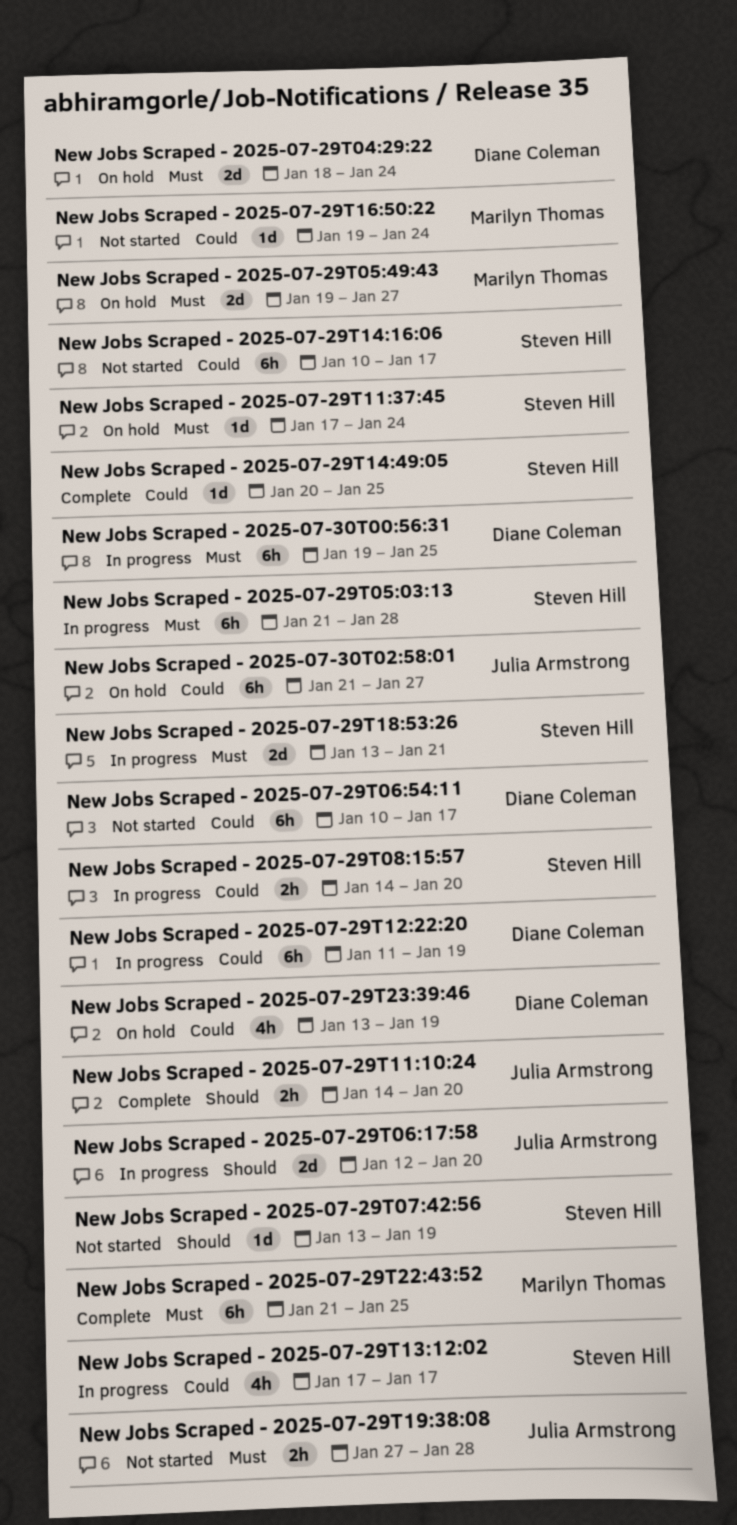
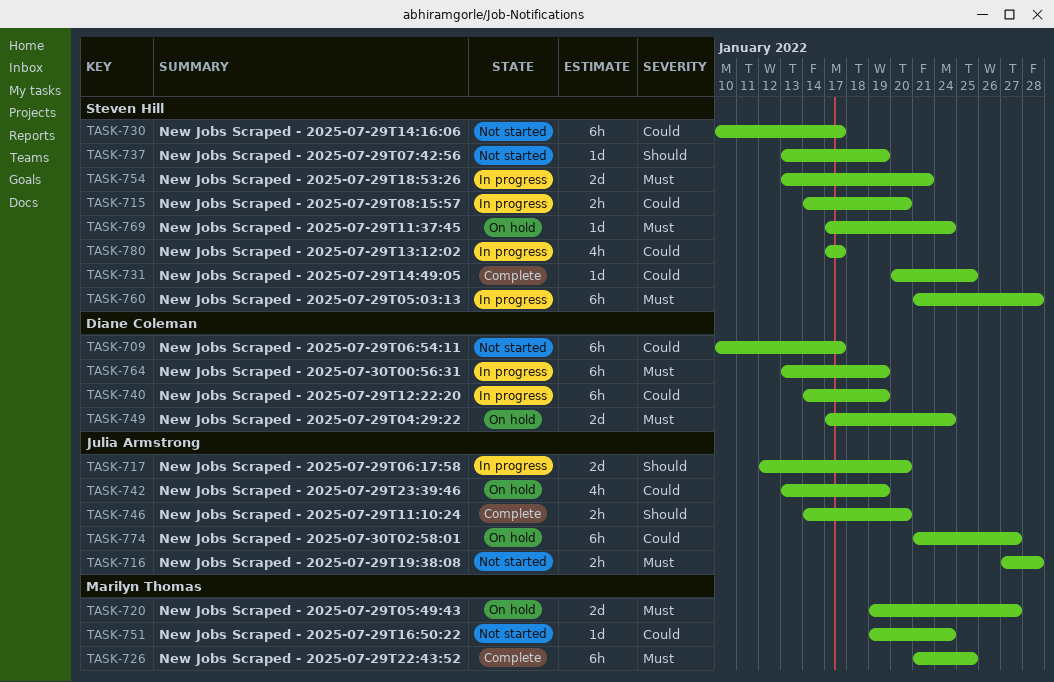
New Jobs Scraped - 2025-07-29T04:29:22, start: Jan 18 -> Jan 17
New Jobs Scraped - 2025-07-29T12:22:20, start: Jan 11 -> Jan 14
New Jobs Scraped - 2025-07-29T23:39:46, owner: Diane Coleman -> Julia Armstrong
New Jobs Scraped - 2025-07-30T00:56:31, start: Jan 19 -> Jan 13
New Jobs Scraped - 2025-07-30T00:56:31, due: Jan 25 -> Jan 19

